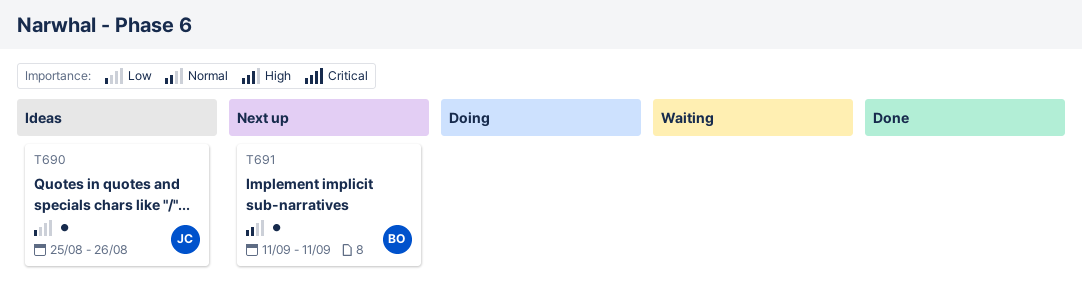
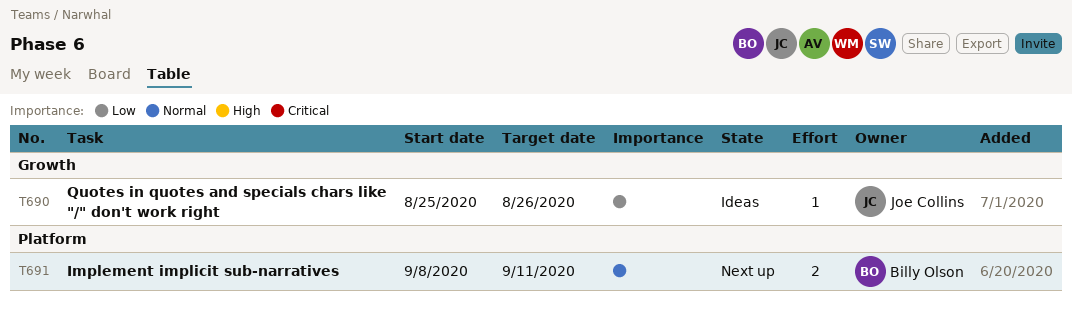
T691, estimate: 1 -> 2
T691, start: Sep 11 -> Sep 8

